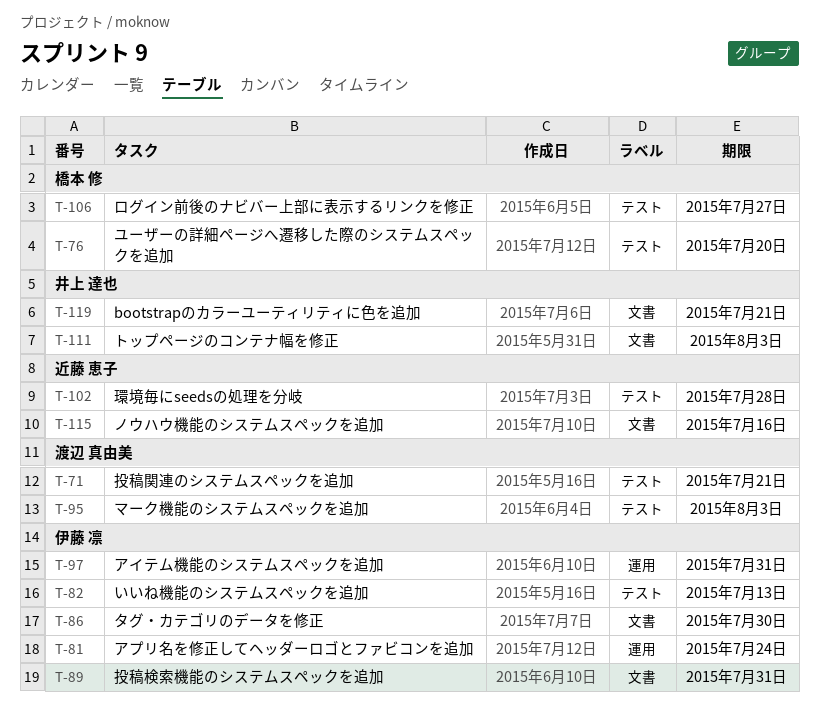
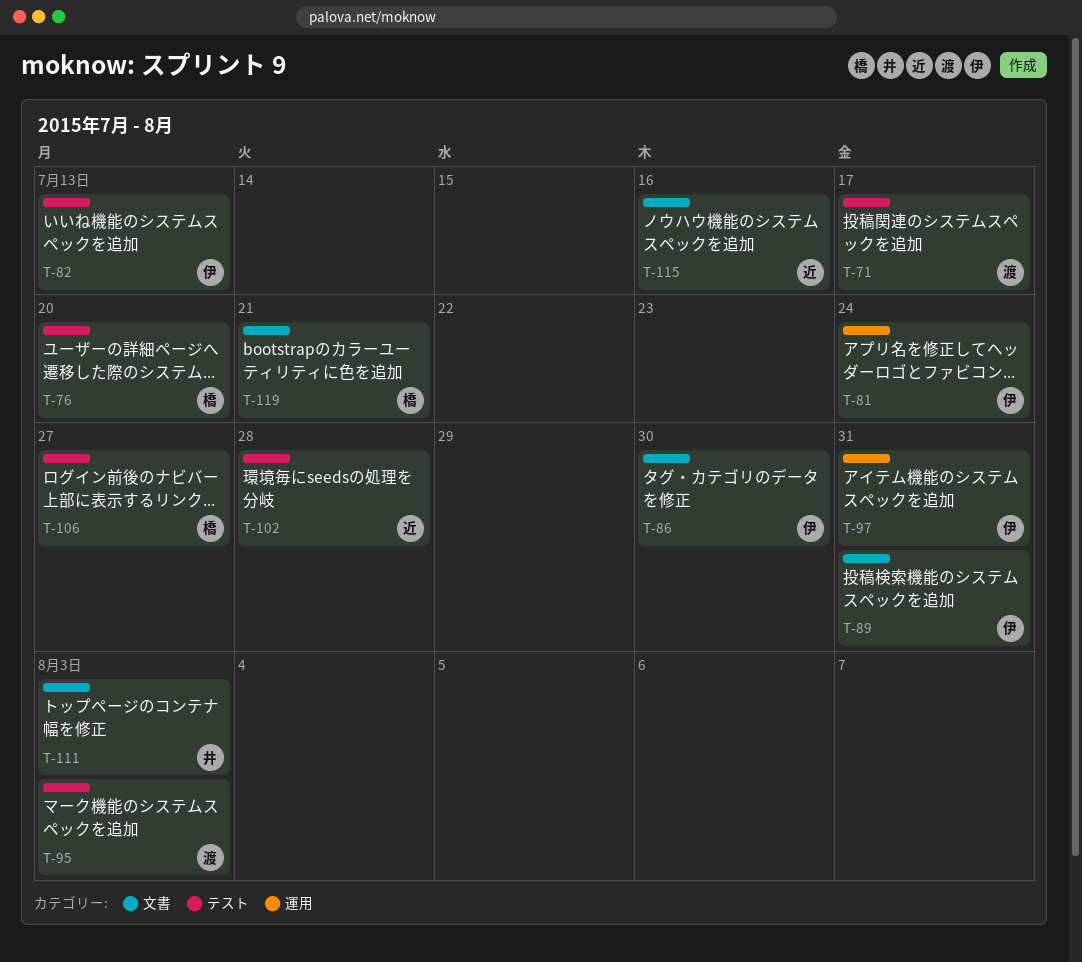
T-71, due: Jul 21 -> Jul 17
T-119, owner: 井上 達也 -> 橋本 修

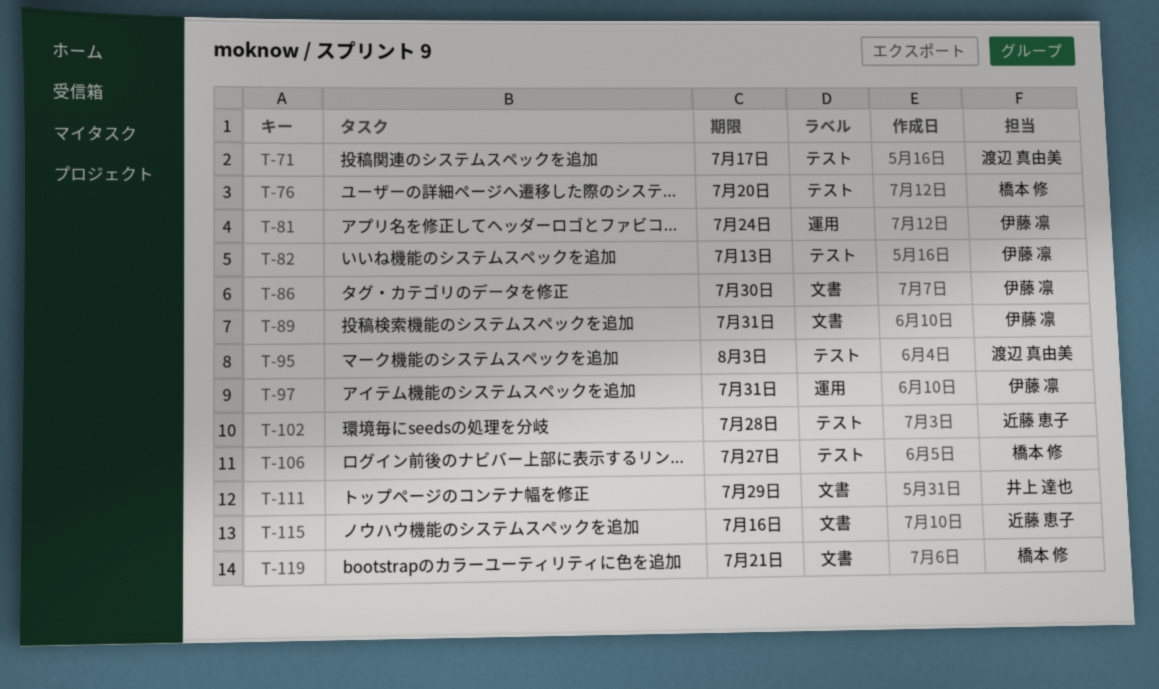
T-111, due: Aug 3 -> Jul 29

